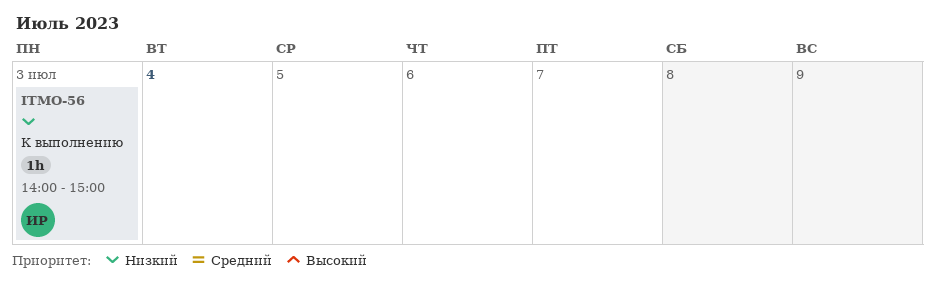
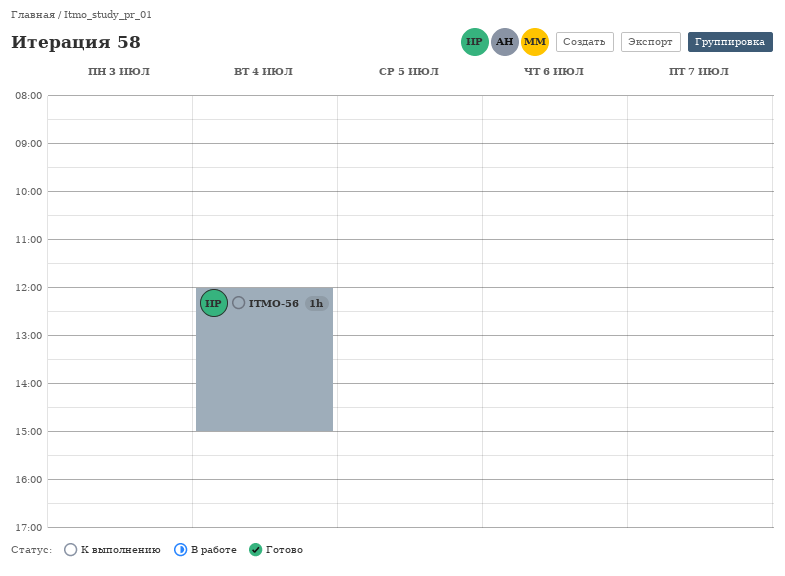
ITMO-56, day: Jul 3 -> Jul 4
ITMO-56, begins: 14:00 -> 12:00

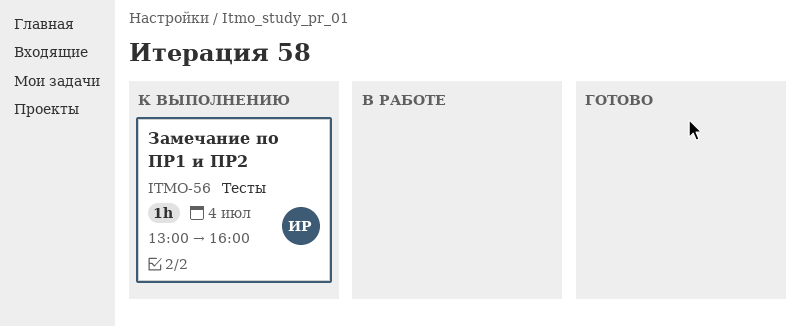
ITMO-56, begins: 12:00 -> 13:00
ITMO-56, ends: 15:00 -> 16:00

